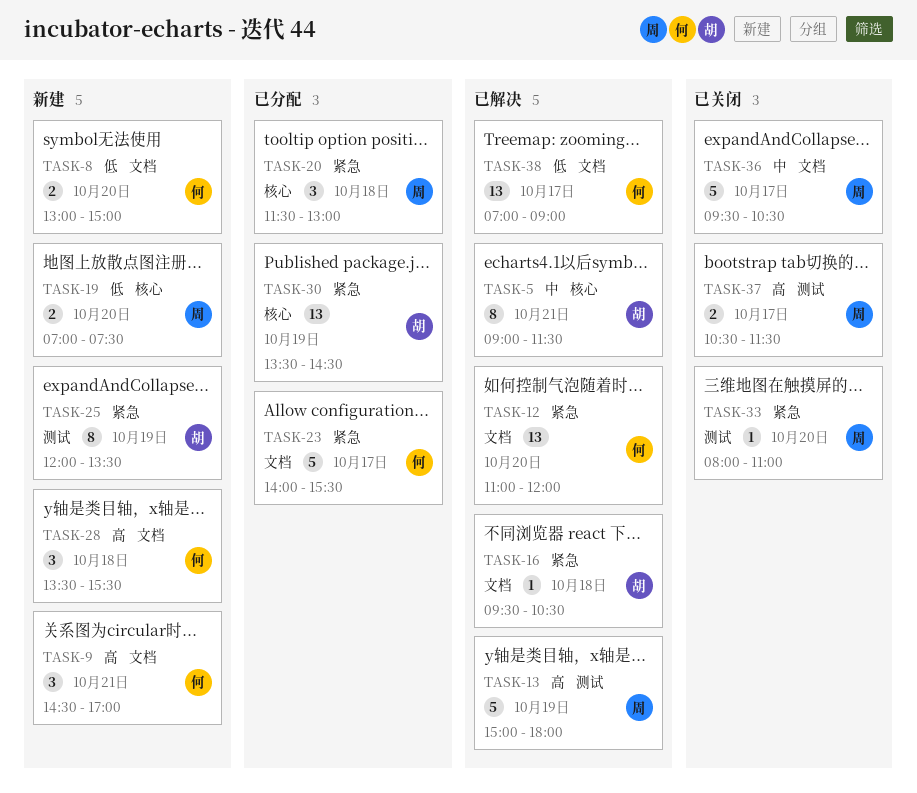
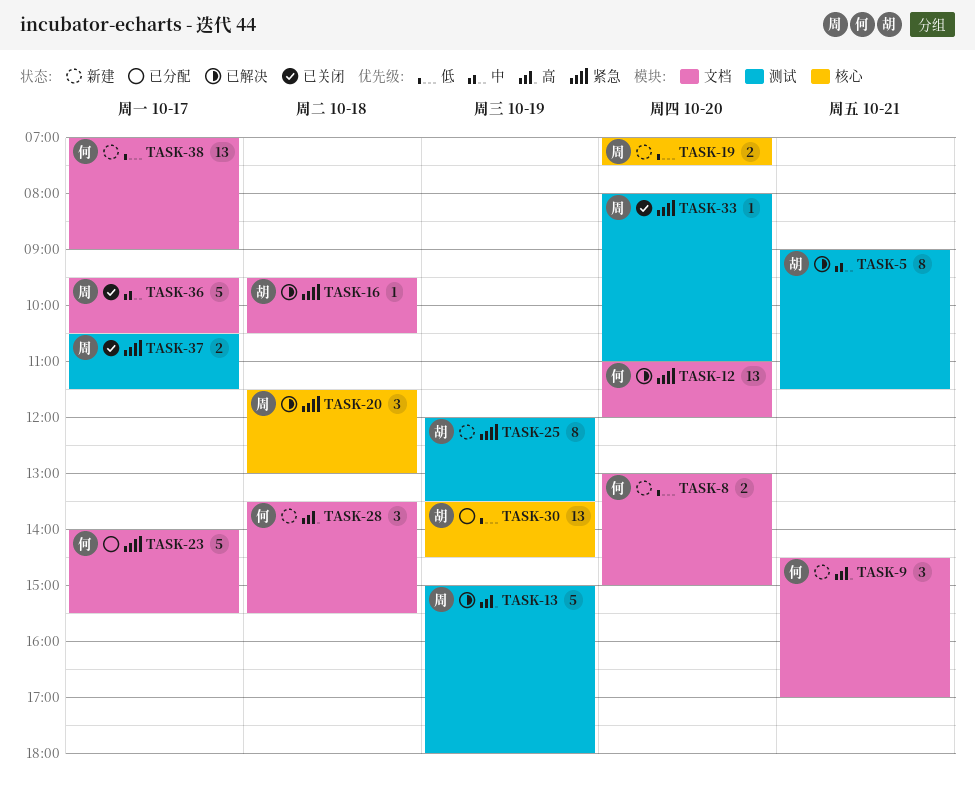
TASK-5, label: 核心 -> 测试
TASK-20, status: 已分配 -> 已解决
TASK-30, priority: 紧急 -> 低
TASK-37, priority: 高 -> 紧急
TASK-38, status: 已解决 -> 新建

